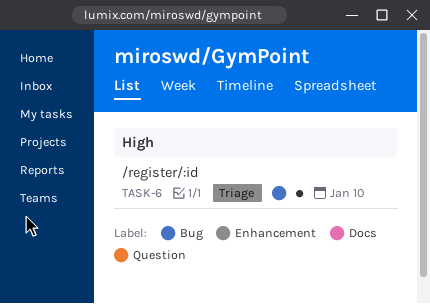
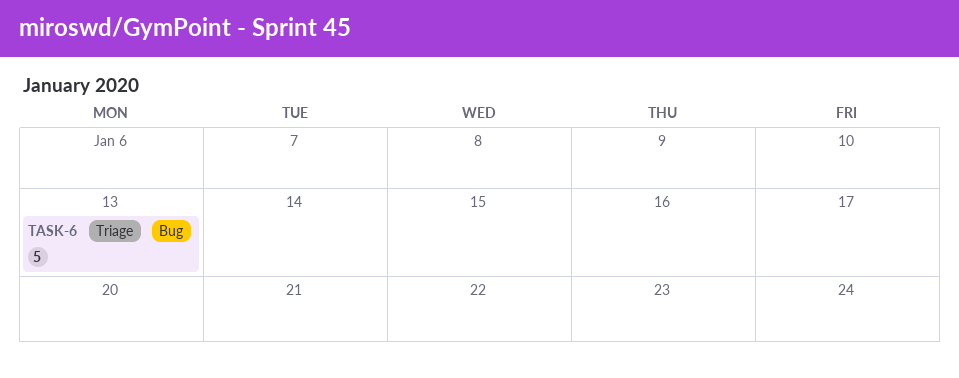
TASK-6, estimate: 1 -> 5
TASK-6, due: Jan 10 -> Jan 13

